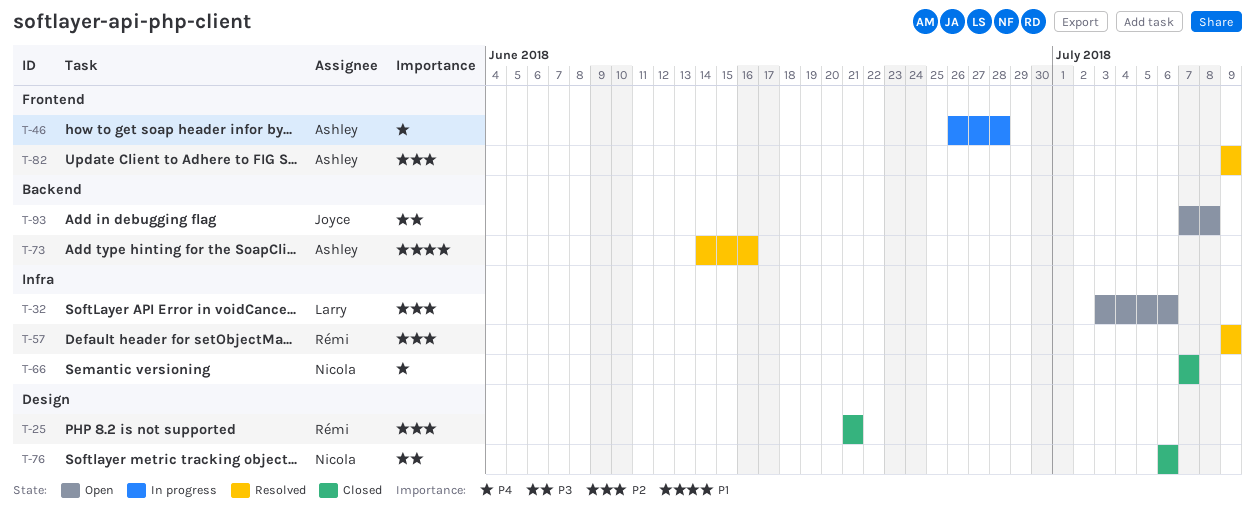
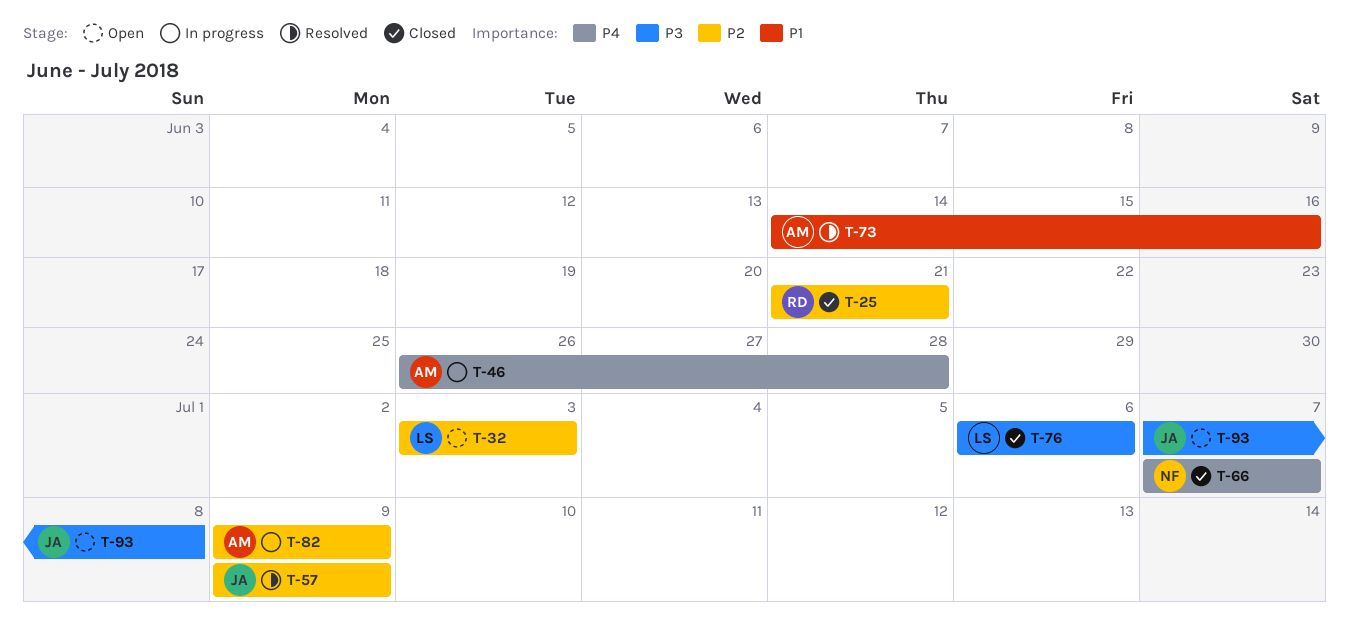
T-32, due: Jul 6 -> Jul 3
T-57, owner: Rémi -> Joyce
T-76, owner: Nicola -> Larry
T-82, status: Resolved -> In progress

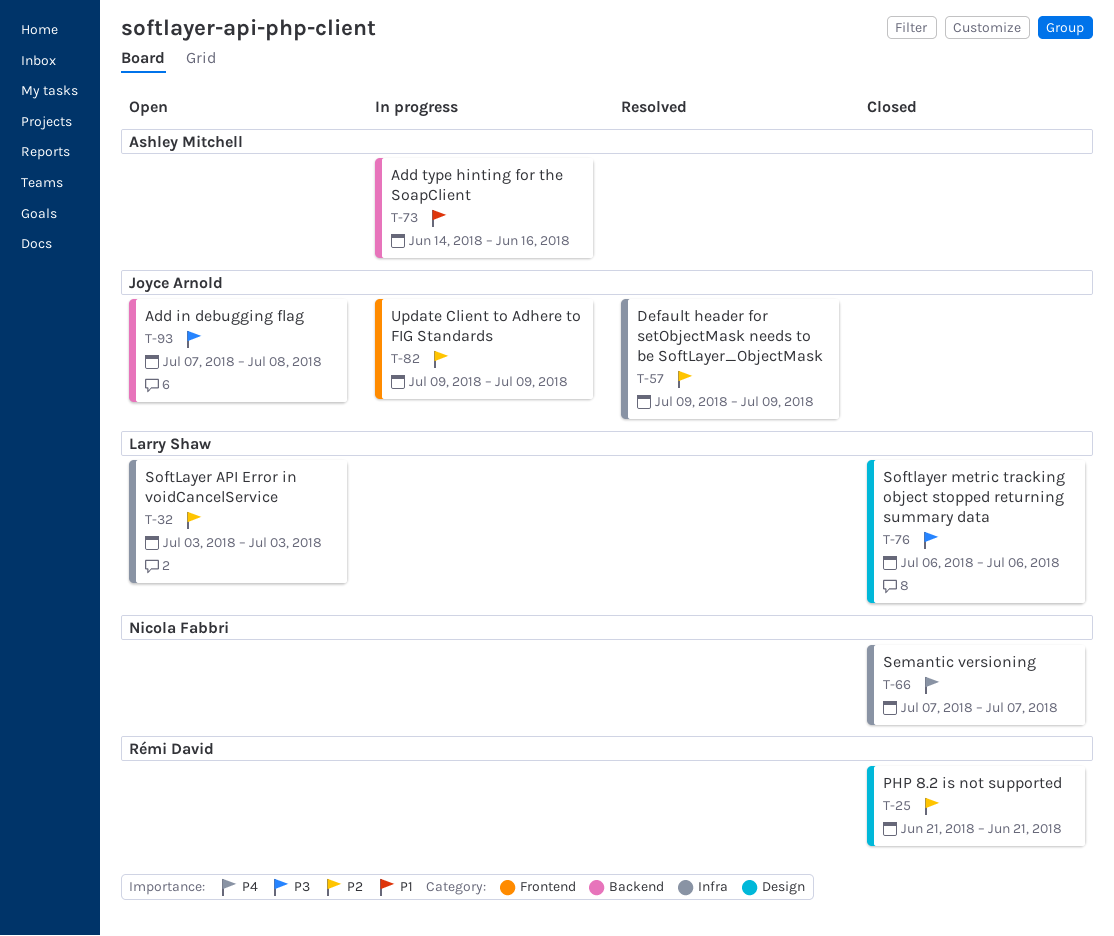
T-46: present -> none
T-73, status: Resolved -> In progress
T-82, owner: Ashley Mitchell -> Joyce Arnold

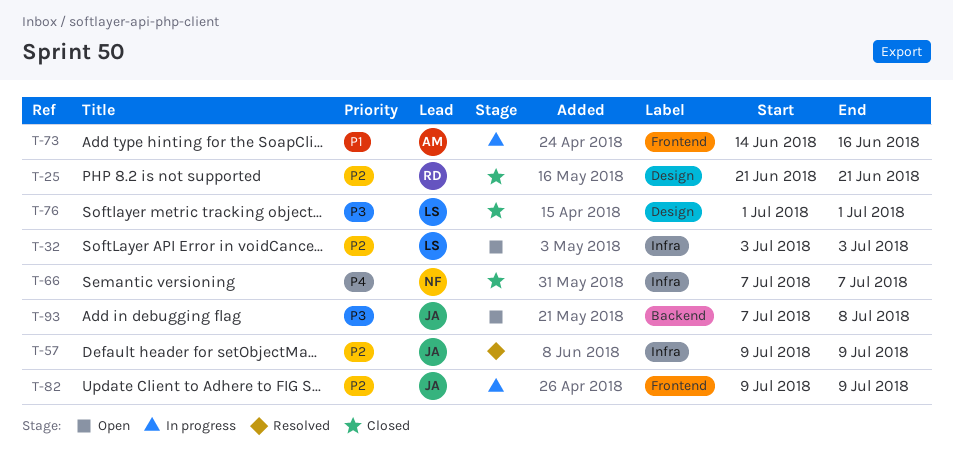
T-73, label: Backend -> Frontend
T-76, start: Jul 6 -> Jul 1
T-76, due: Jul 6 -> Jul 1

